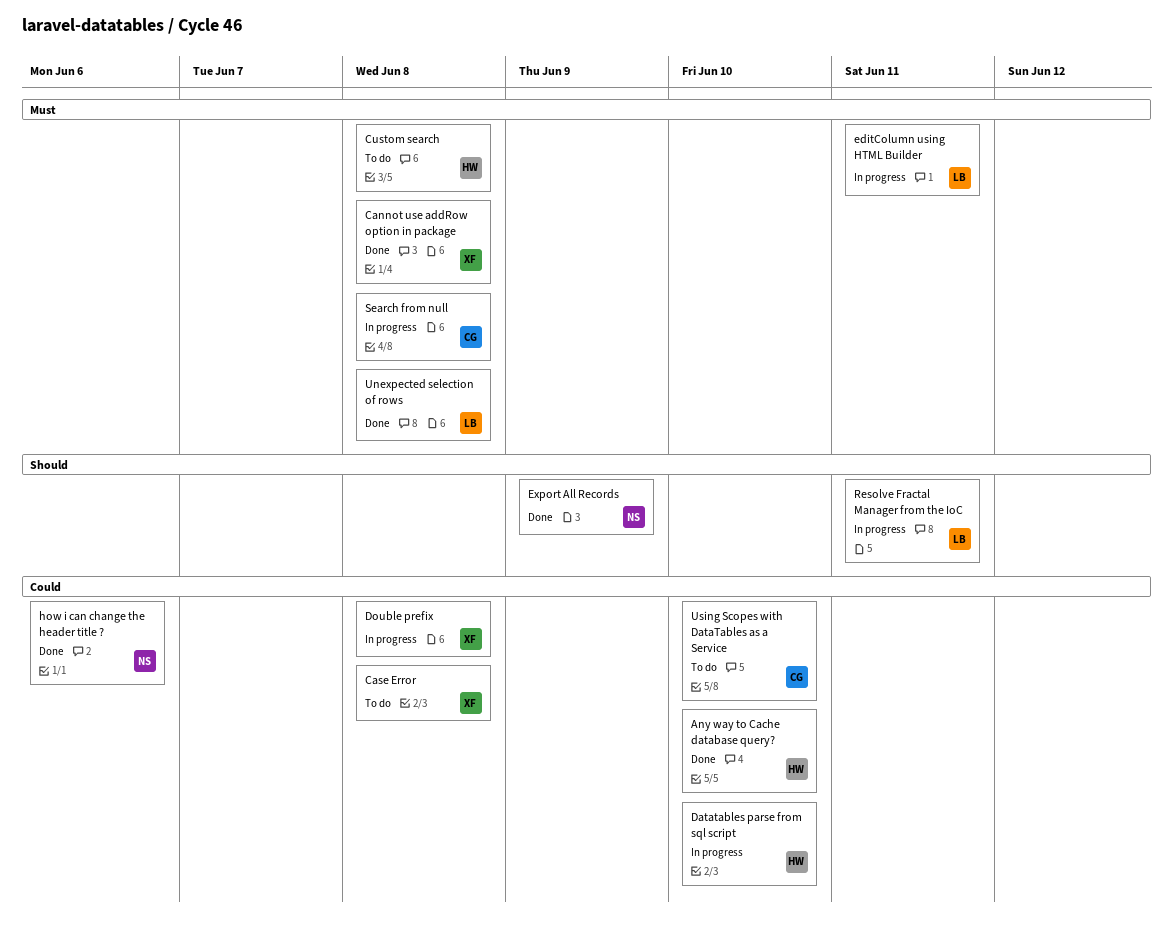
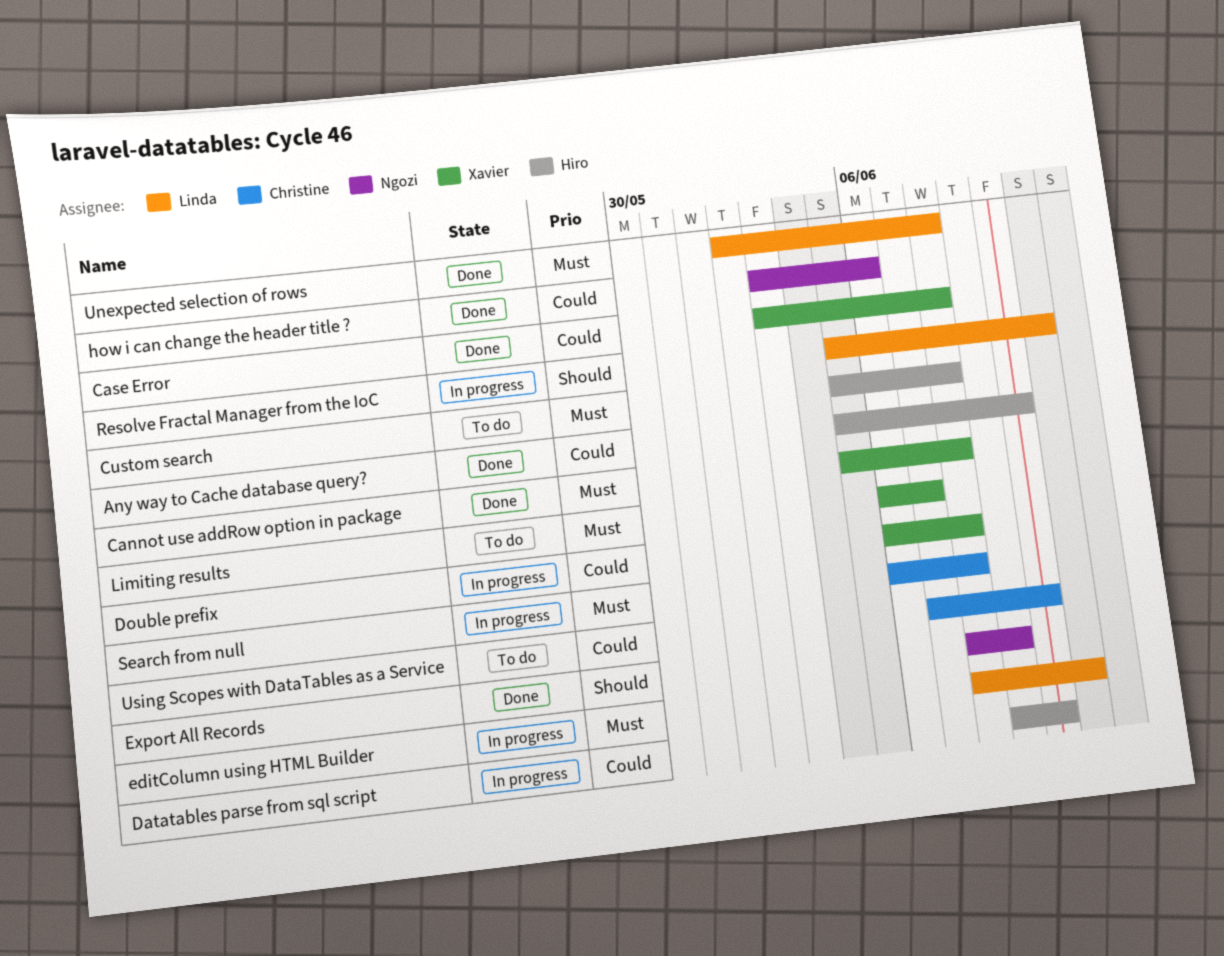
Case Error, status: To do -> Done
Limiting results: none -> present

